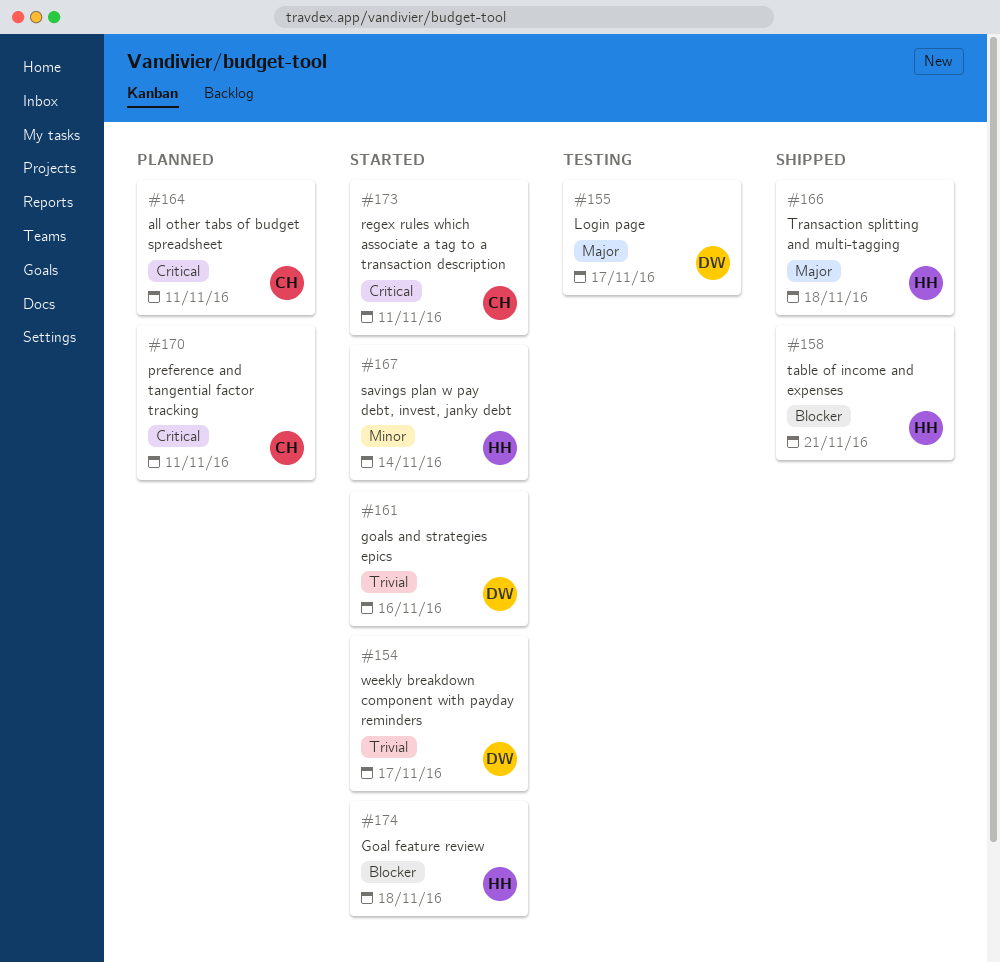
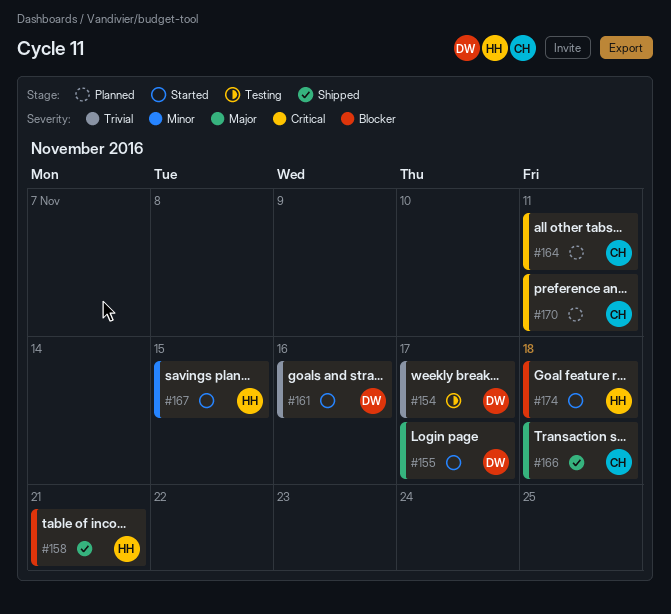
#154, status: Started -> Testing
#155, status: Testing -> Started
#166, owner: HH -> CH
#167, due: Nov 14 -> Nov 15
#173: present -> none

